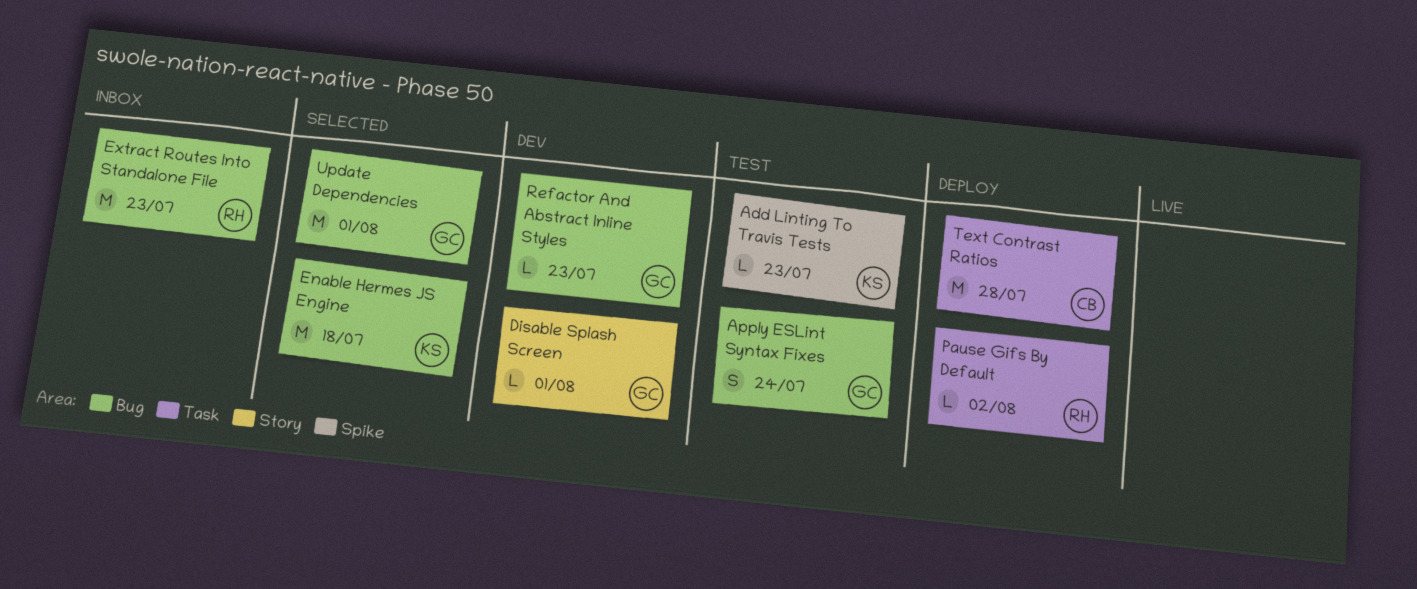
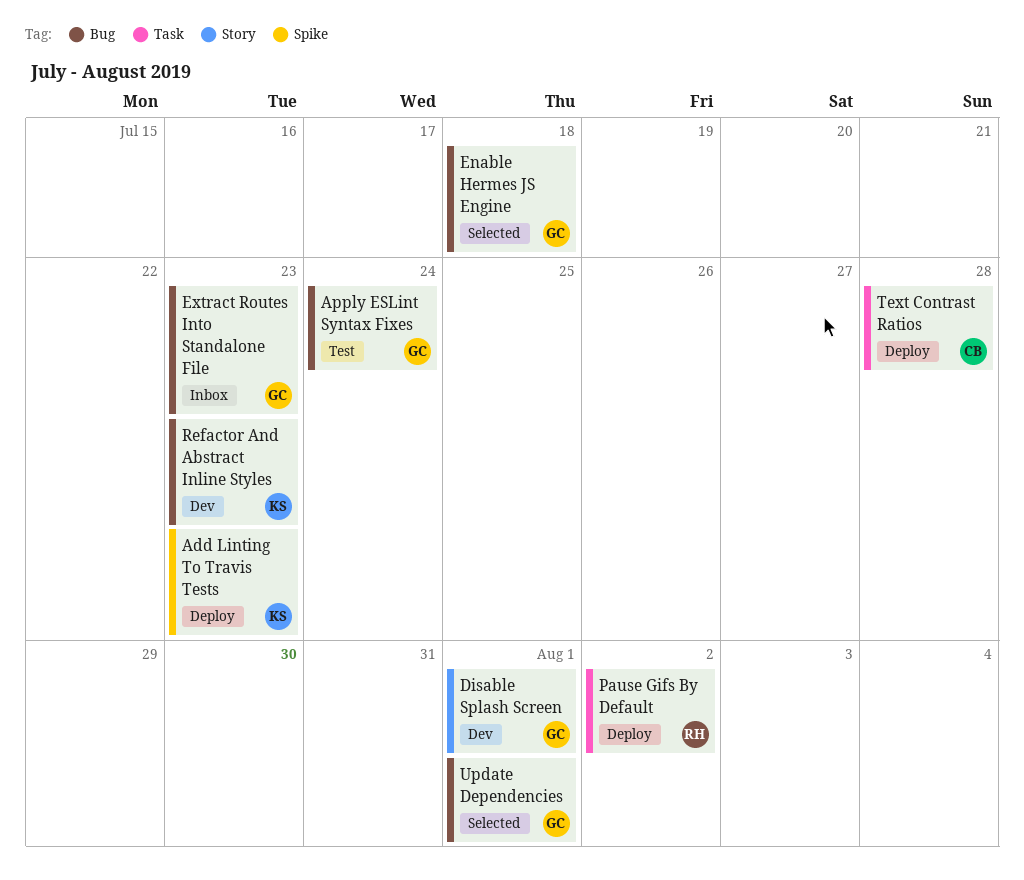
Add Linting To Travis Tests, status: Test -> Deploy
Enable Hermes JS Engine, owner: KS -> GC
Extract Routes Into Standalone File, owner: RH -> GC
Refactor And Abstract Inline Styles, owner: GC -> KS

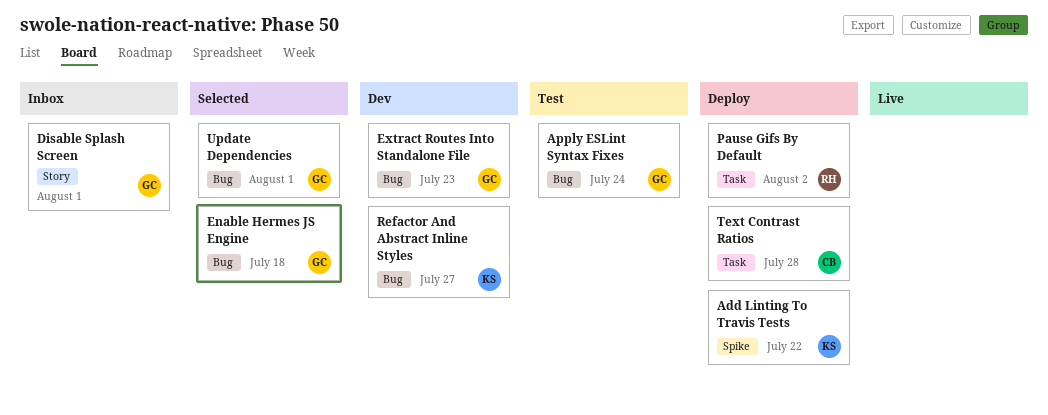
Add Linting To Travis Tests, due: Jul 23 -> Jul 22
Disable Splash Screen, status: Dev -> Inbox
Extract Routes Into Standalone File, status: Inbox -> Dev
Refactor And Abstract Inline Styles, due: Jul 23 -> Jul 27

